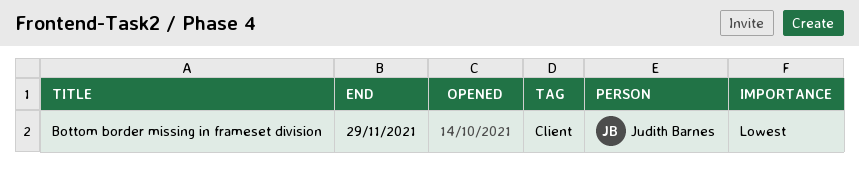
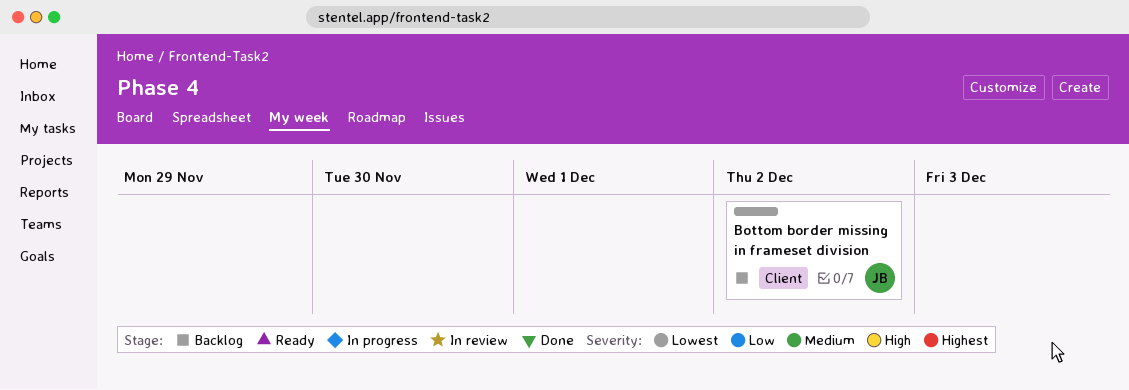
Bottom border missing in frameset division, due: Nov 29 -> Dec 2

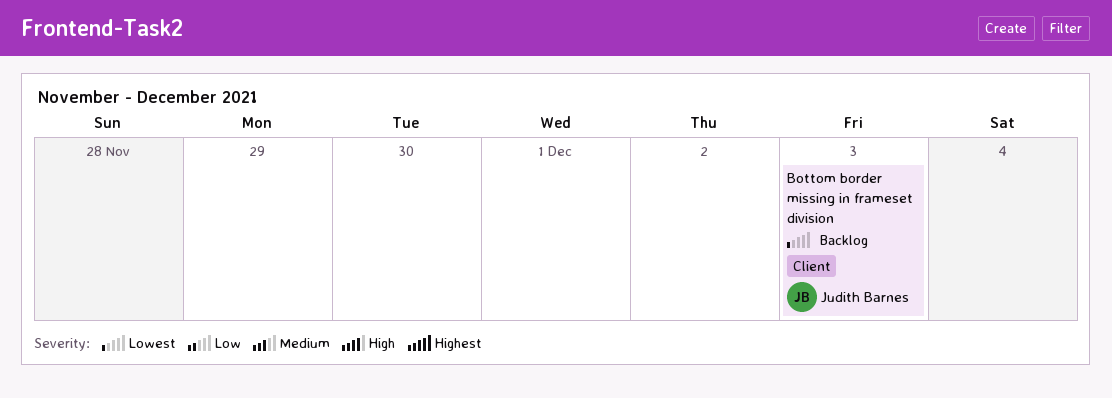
Bottom border missing in frameset division, due: Dec 2 -> Dec 3

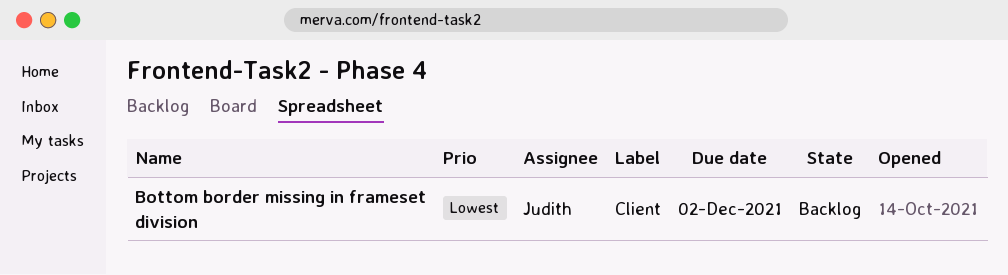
Bottom border missing in frameset division, due: Dec 3 -> Dec 2

